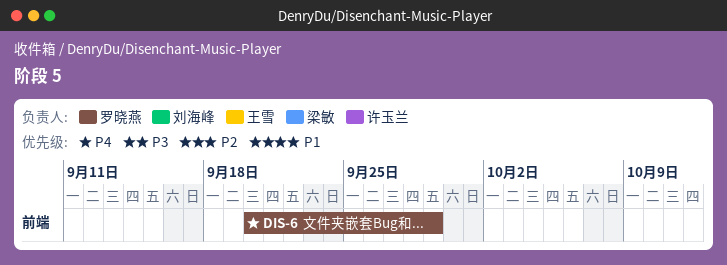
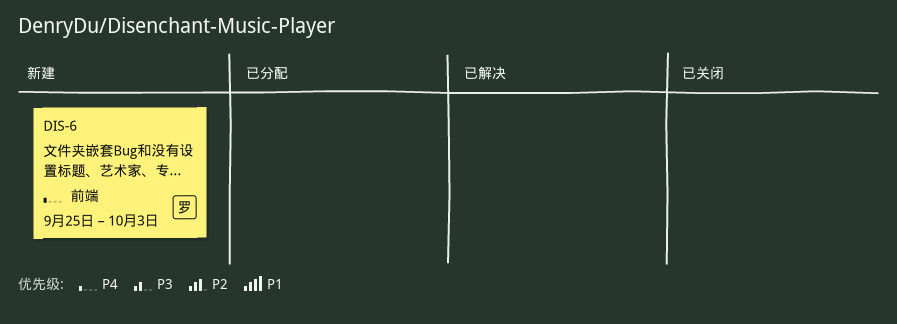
DIS-6, start: Sep 20 -> Sep 25
DIS-6, due: Sep 29 -> Oct 3

